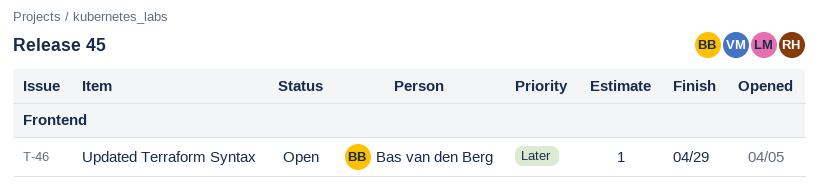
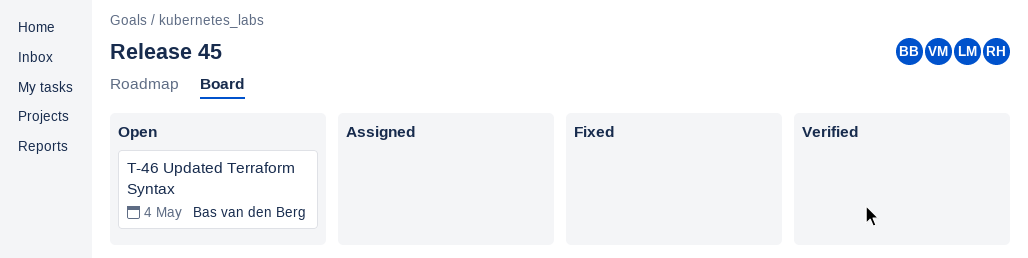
T-46, due: Apr 29 -> May 4

